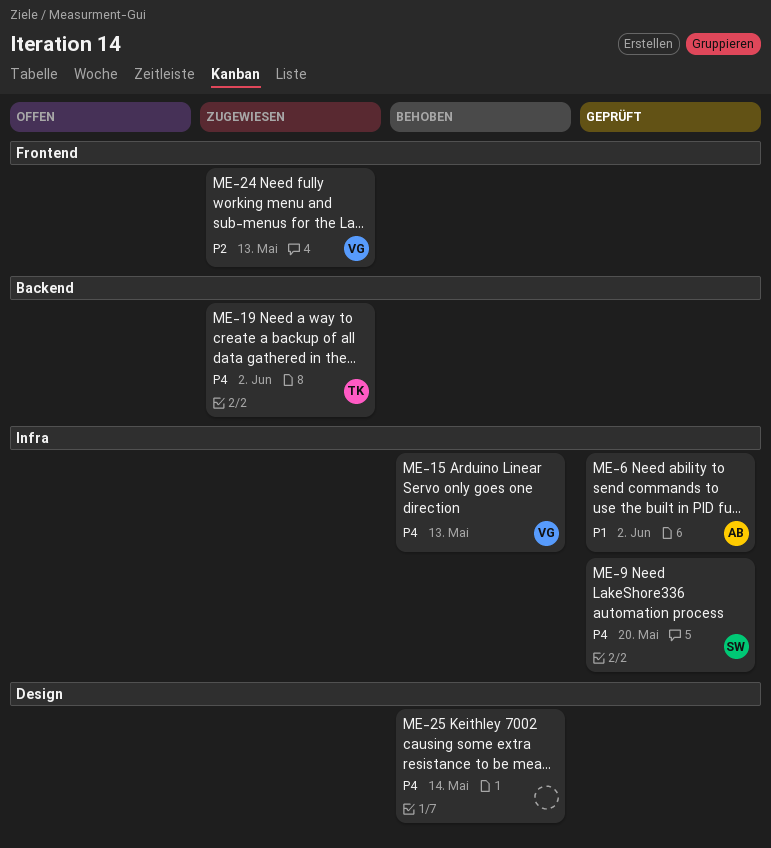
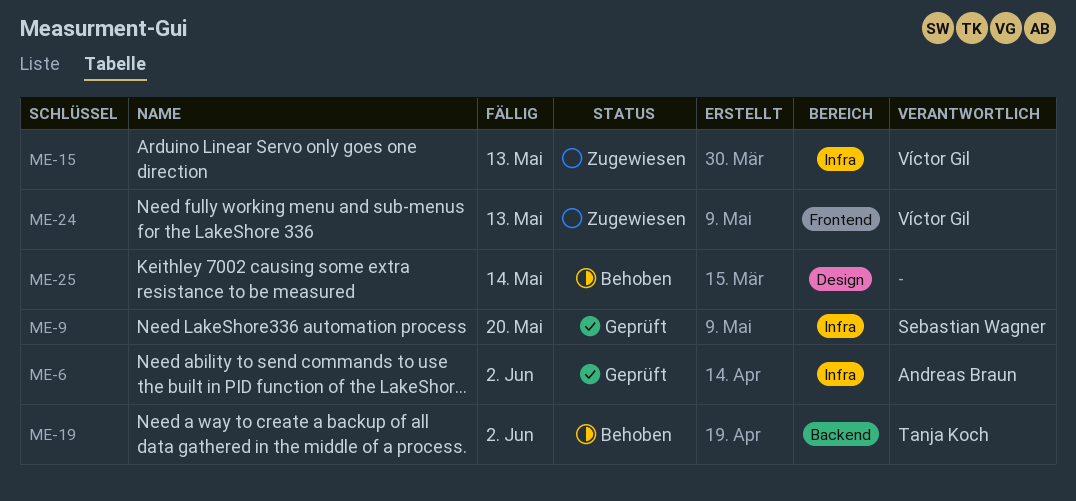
ME-15, status: Behoben -> Zugewiesen
ME-19, status: Zugewiesen -> Behoben

